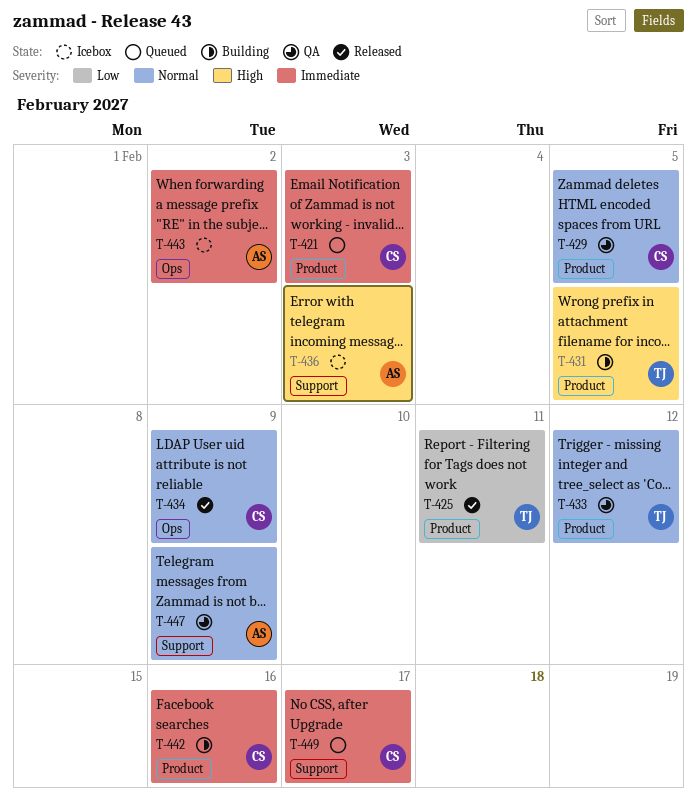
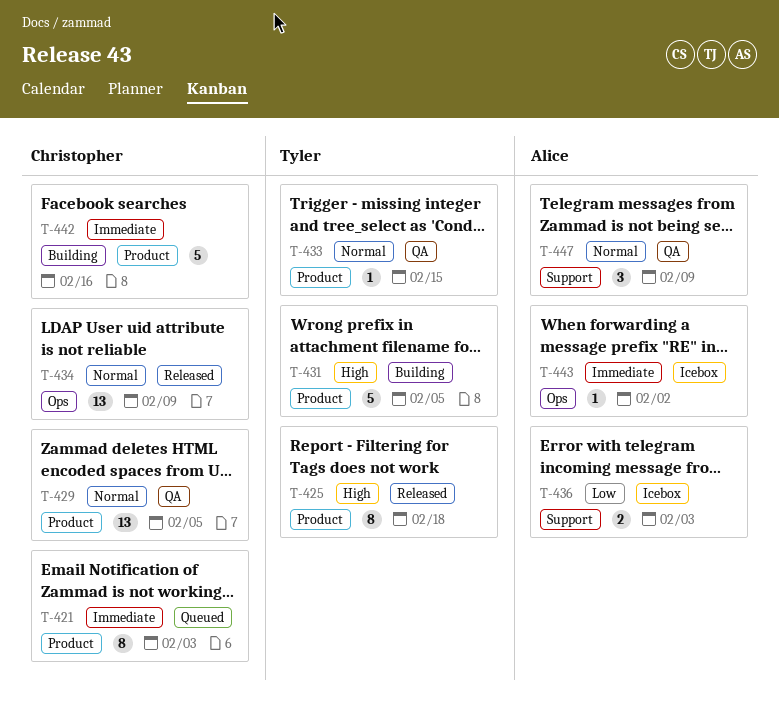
T-425, priority: Low -> High
T-425, due: Feb 11 -> Feb 18
T-433, due: Feb 12 -> Feb 15
T-436, priority: High -> Low
T-449: present -> none

